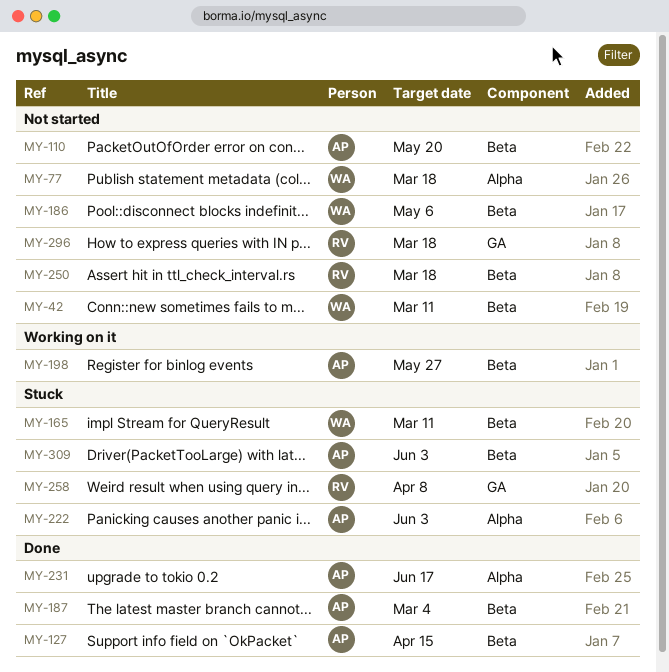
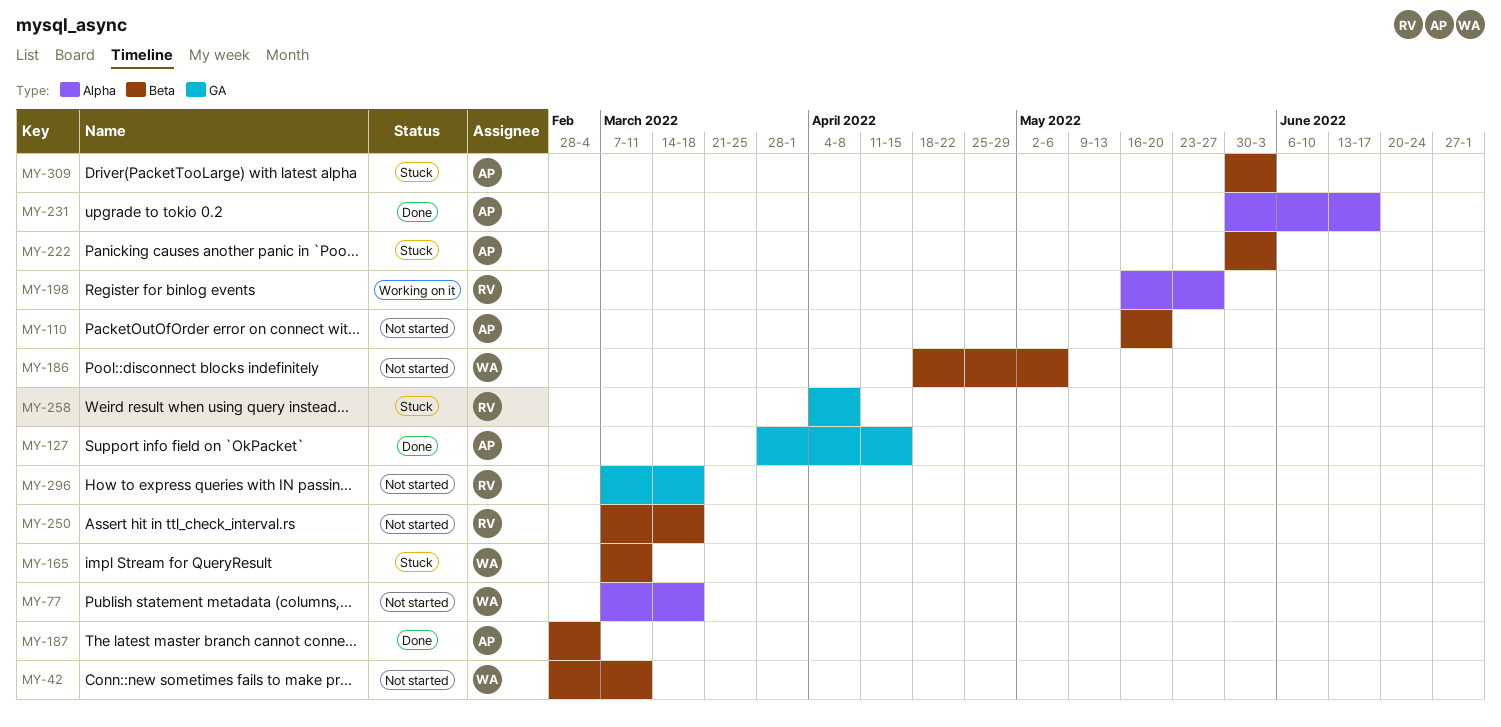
MY-127, label: Beta -> GA
MY-198, owner: AP -> RV
MY-198, label: Beta -> Alpha
MY-222, label: Alpha -> Beta

